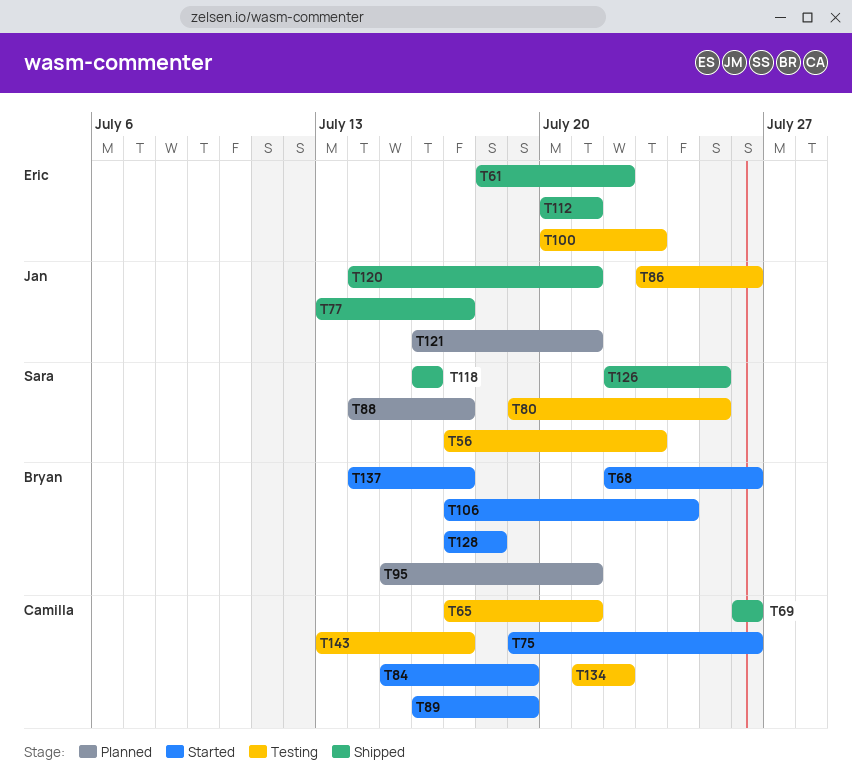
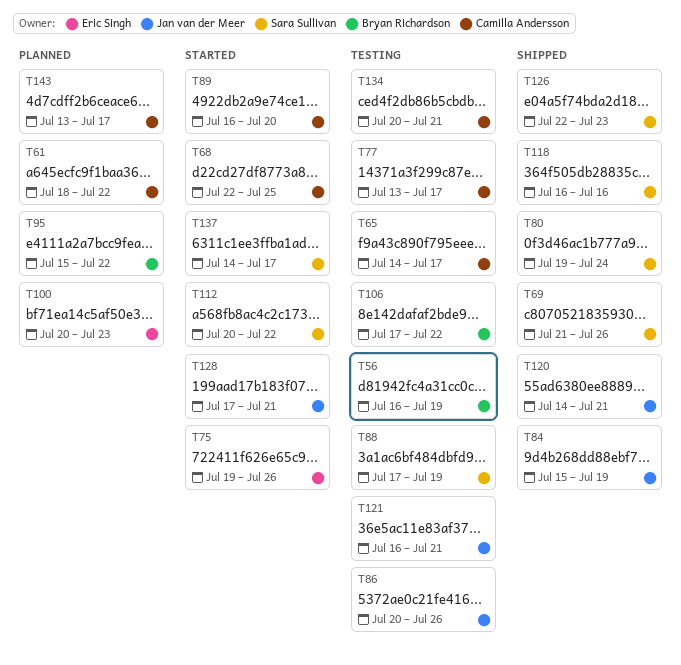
T56, owner: Sara Sullivan -> Bryan Richardson
T56, start: Jul 17 -> Jul 16
T56, due: Jul 23 -> Jul 19
T61, status: Shipped -> Planned
T61, owner: Eric Singh -> Camilla Andersson
T65, start: Jul 17 -> Jul 14
T65, due: Jul 21 -> Jul 17
T68, owner: Bryan Richardson -> Camilla Andersson
T68, due: Jul 26 -> Jul 25
T69, owner: Camilla Andersson -> Sara Sullivan
T69, start: Jul 26 -> Jul 21
T75, owner: Camilla Andersson -> Eric Singh
T77, status: Shipped -> Testing
T77, owner: Jan van der Meer -> Camilla Andersson
T80, status: Testing -> Shipped
T80, due: Jul 25 -> Jul 24
T84, status: Started -> Shipped
T84, owner: Camilla Andersson -> Jan van der Meer
T86, start: Jul 23 -> Jul 20
T88, status: Planned -> Testing
T88, start: Jul 14 -> Jul 17
T88, due: Jul 17 -> Jul 19
T89, due: Jul 19 -> Jul 20
T95, due: Jul 21 -> Jul 22
T100, status: Testing -> Planned
T106, status: Started -> Testing
T106, due: Jul 24 -> Jul 22
T112, status: Shipped -> Started
T112, owner: Eric Singh -> Sara Sullivan
T112, due: Jul 21 -> Jul 22
T121, status: Planned -> Testing
T126, due: Jul 25 -> Jul 23
T128, owner: Bryan Richardson -> Jan van der Meer
T128, due: Jul 18 -> Jul 21
T134, start: Jul 21 -> Jul 20
T134, due: Jul 22 -> Jul 21
T137, owner: Bryan Richardson -> Sara Sullivan
T143, status: Testing -> Planned

